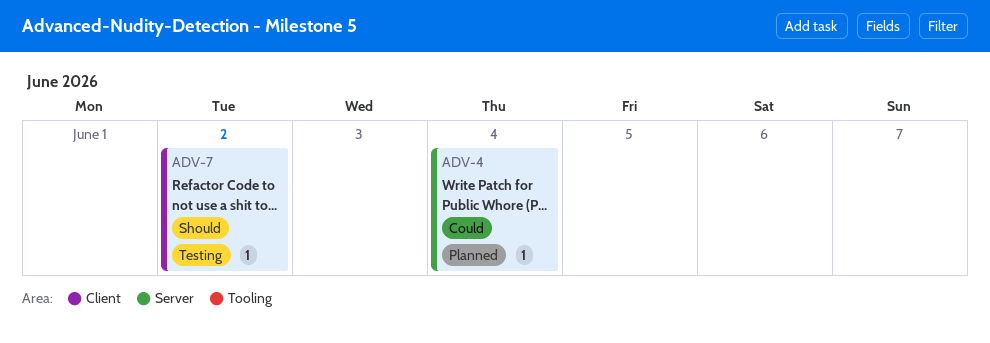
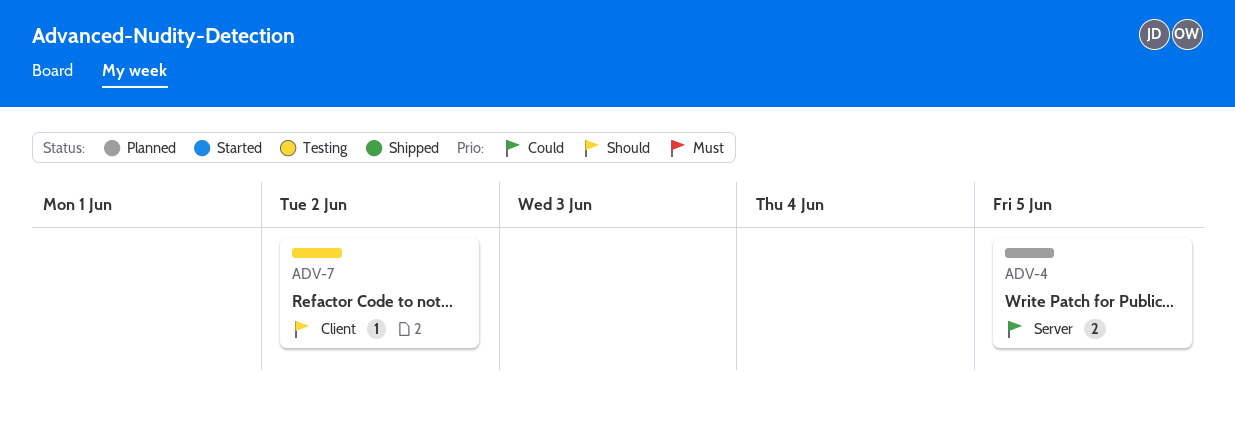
ADV-4, estimate: 1 -> 2
ADV-4, due: Jun 4 -> Jun 5

